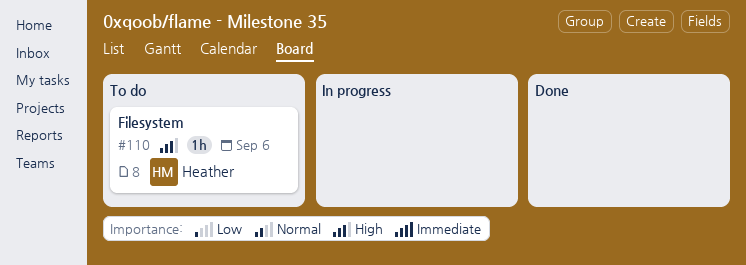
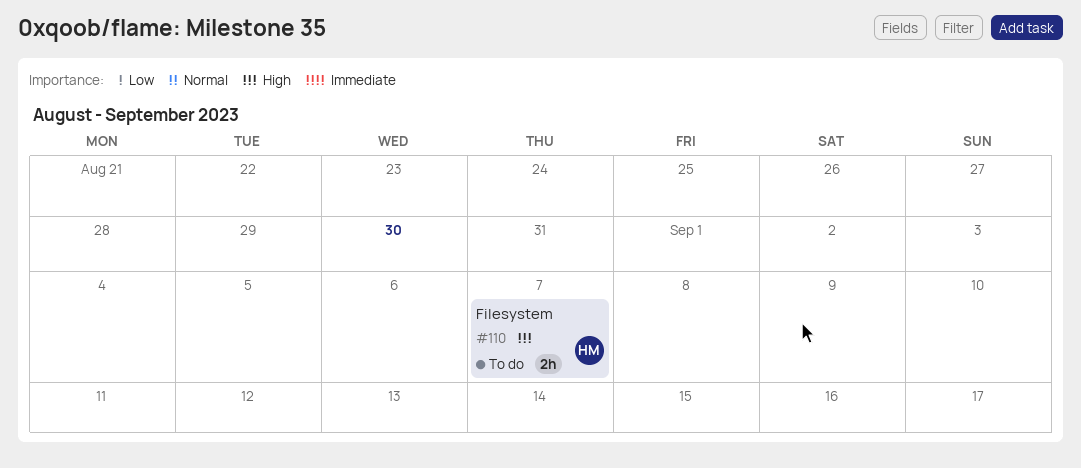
#110, estimate: 1h -> 2h
#110, due: Sep 6 -> Sep 7

